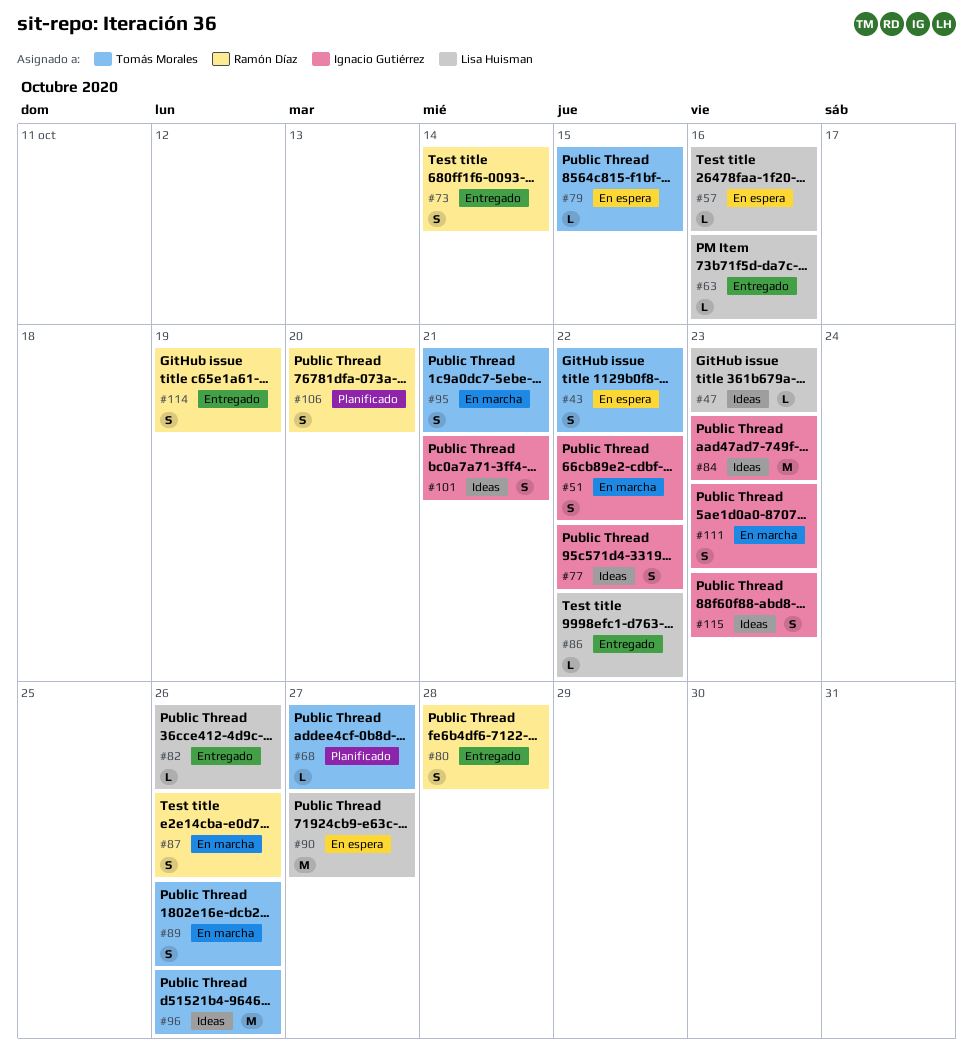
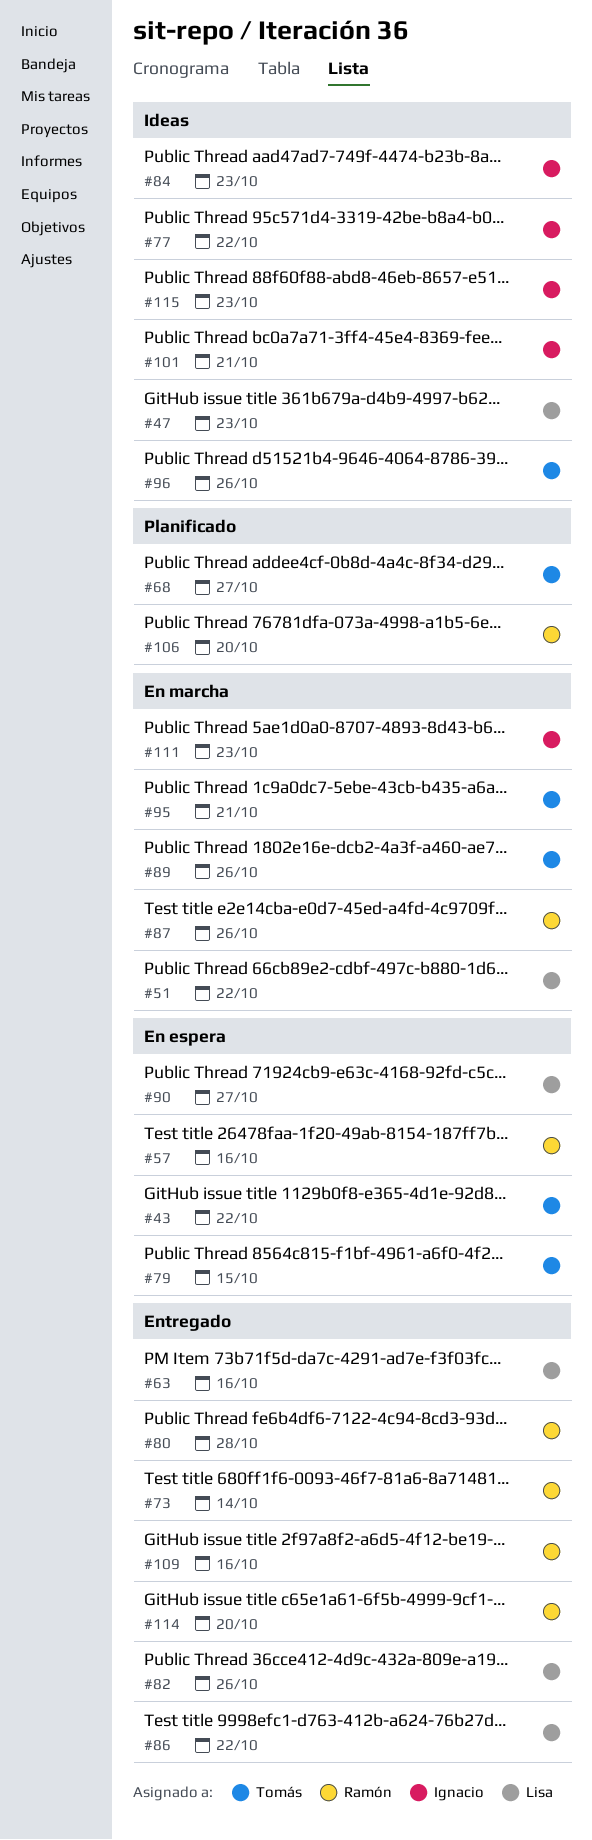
#51, owner: Ignacio Gutiérrez -> Lisa Huisman
#57, owner: Lisa Huisman -> Ramón Díaz
#109: none -> present
#114, due: Oct 19 -> Oct 20

